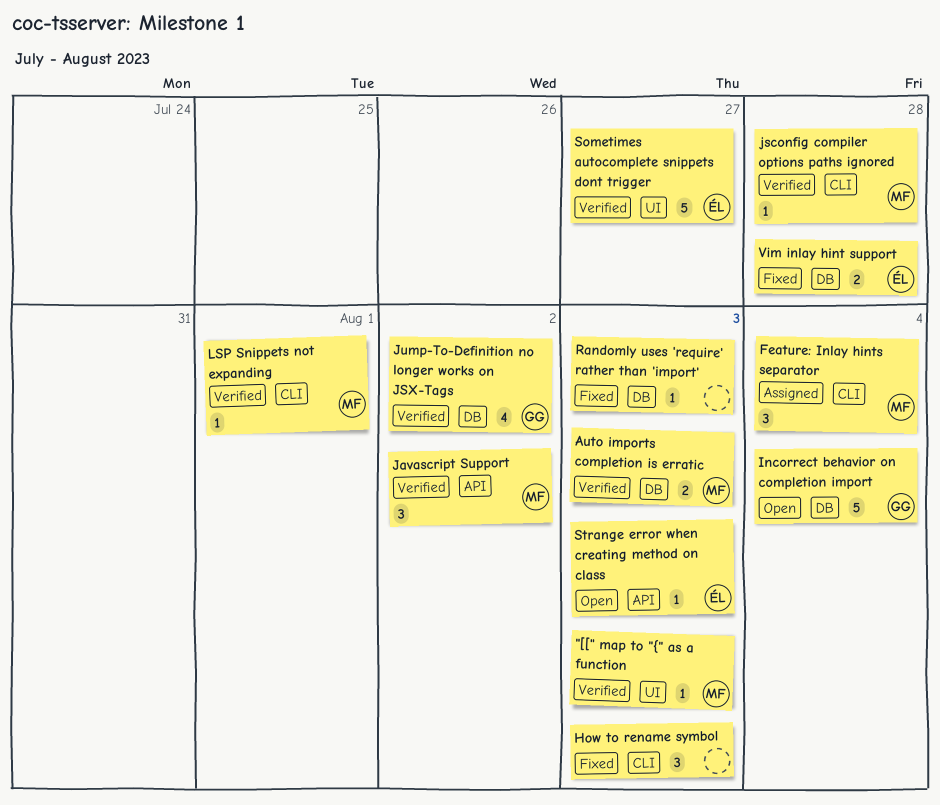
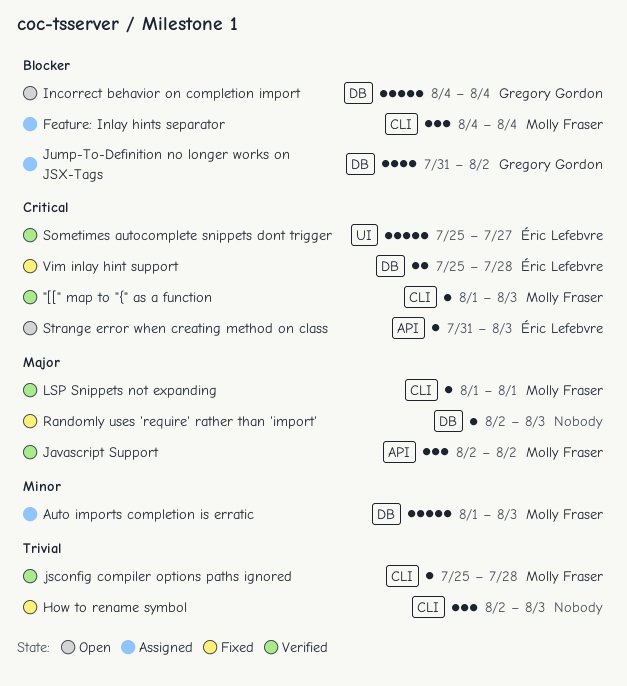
"[[" map to "{" as a function, label: UI -> CLI
Auto imports completion is erratic, status: Verified -> Assigned
Auto imports completion is erratic, estimate: 2 -> 5
Jump-To-Definition no longer works on JSX-Tags, status: Verified -> Assigned

